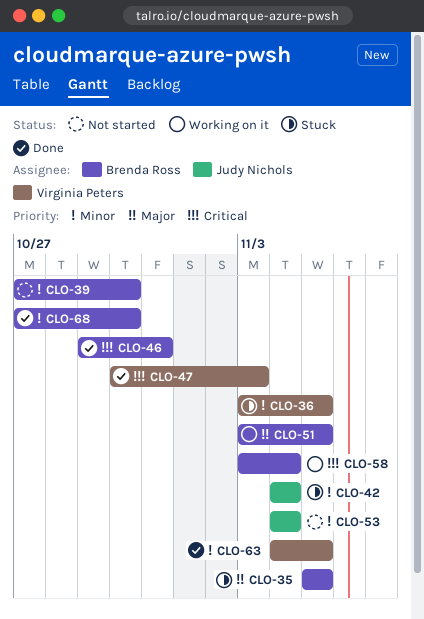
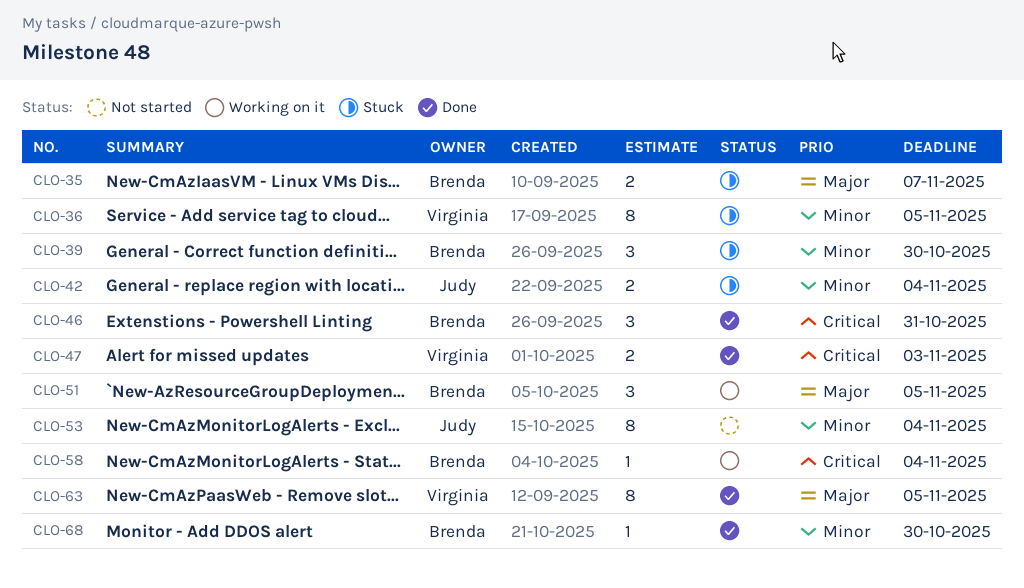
CLO-35, due: Nov 5 -> Nov 7
CLO-39, status: Not started -> Stuck
CLO-63, priority: Minor -> Major

